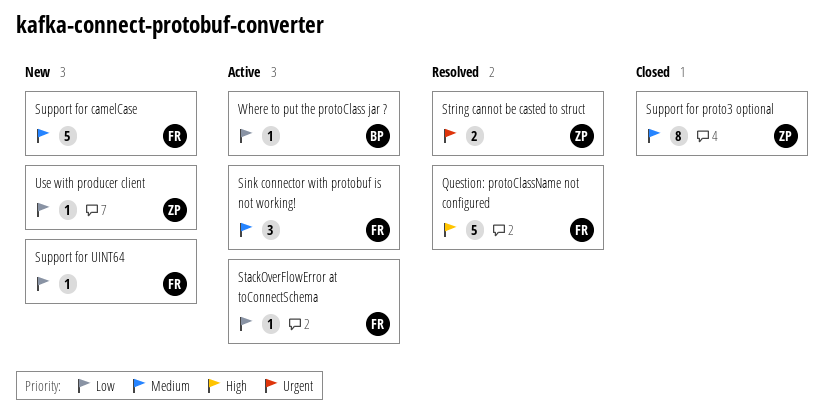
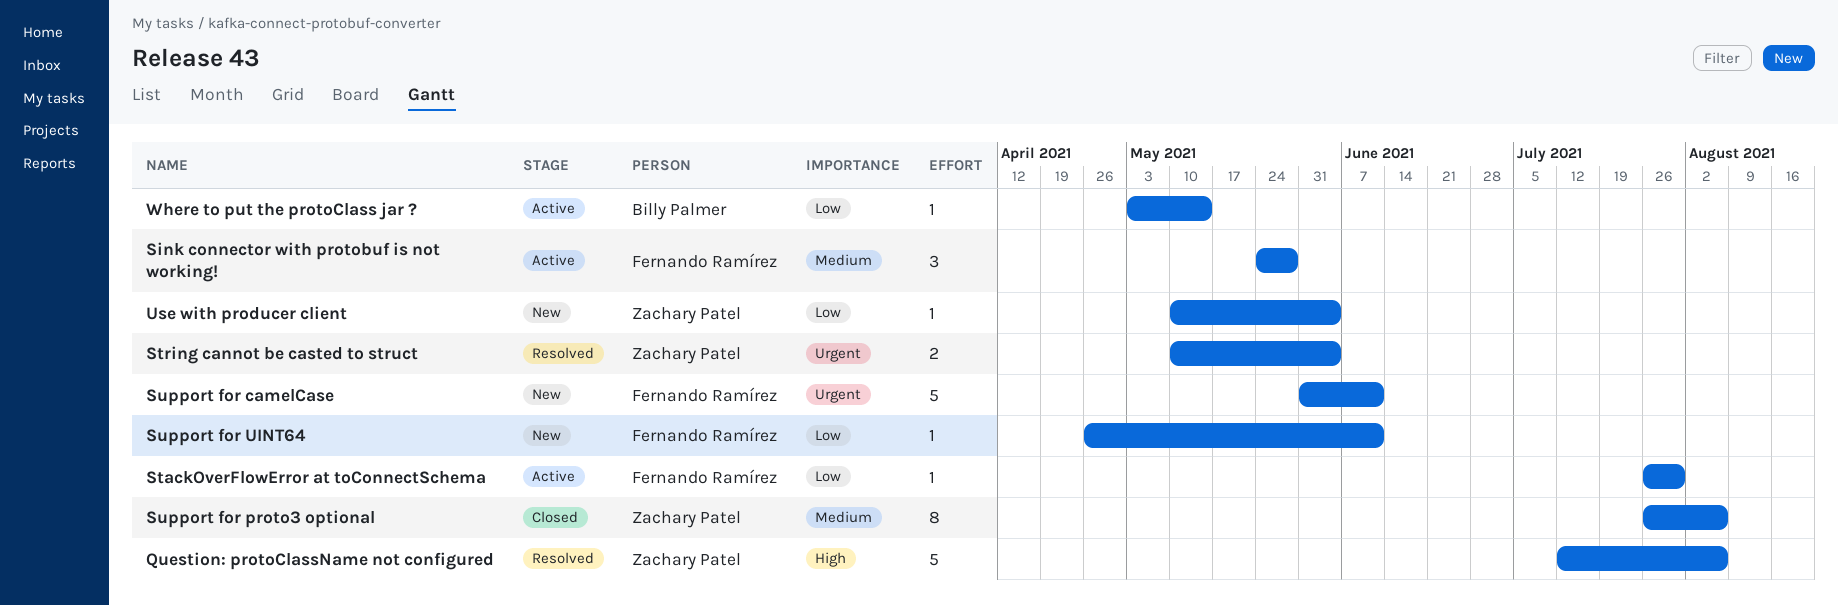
Question: protoClassName not configured, owner: Fernando Ramírez -> Zachary Patel
Support for camelCase, priority: Medium -> Urgent

